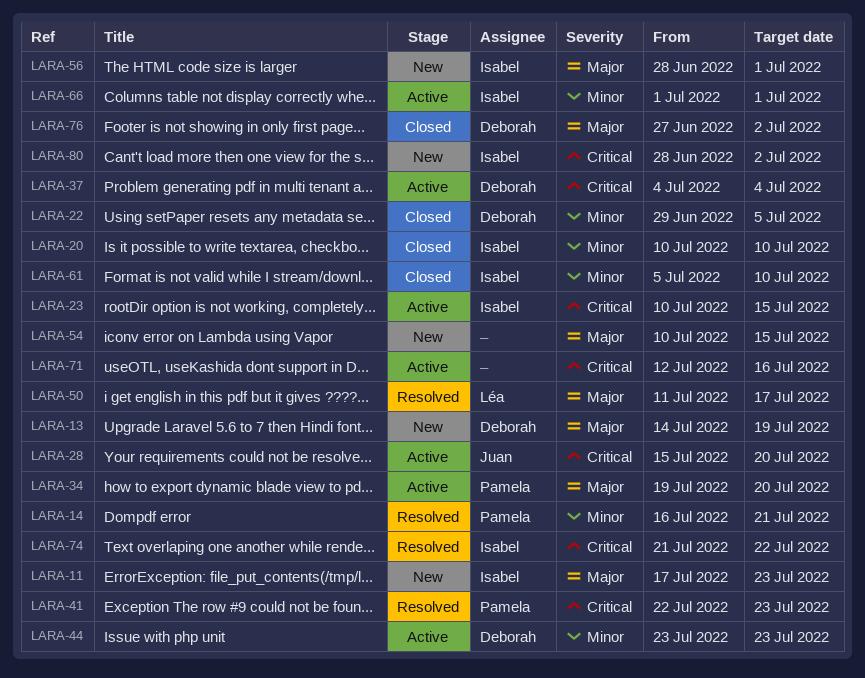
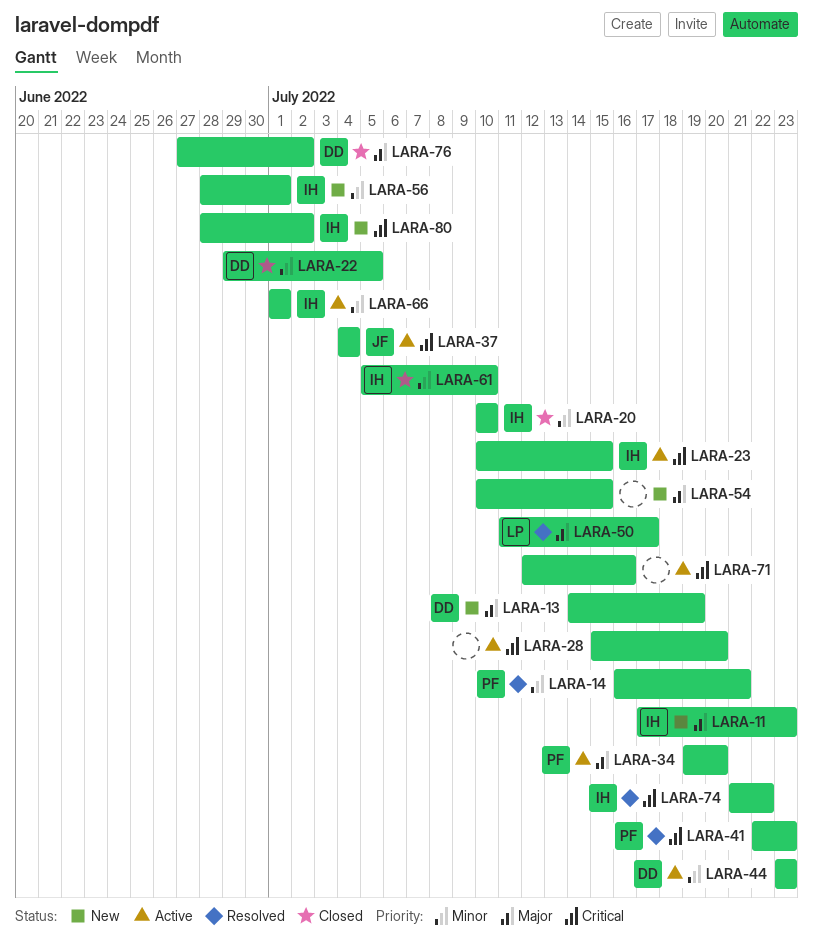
LARA-28, owner: Juan -> none
LARA-37, owner: Deborah -> Juan
LARA-56, priority: Major -> Minor

